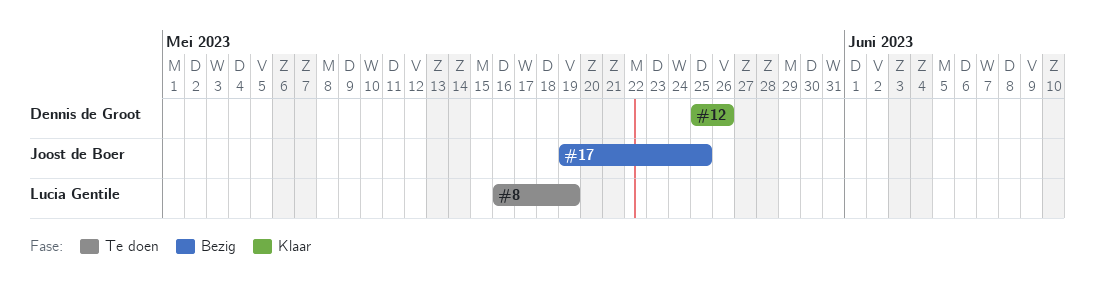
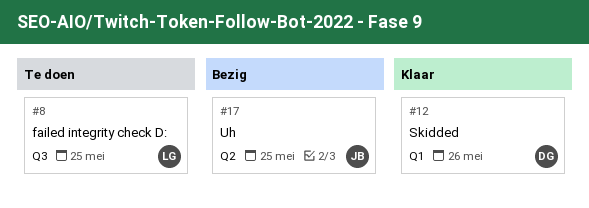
#8, due: May 19 -> May 25

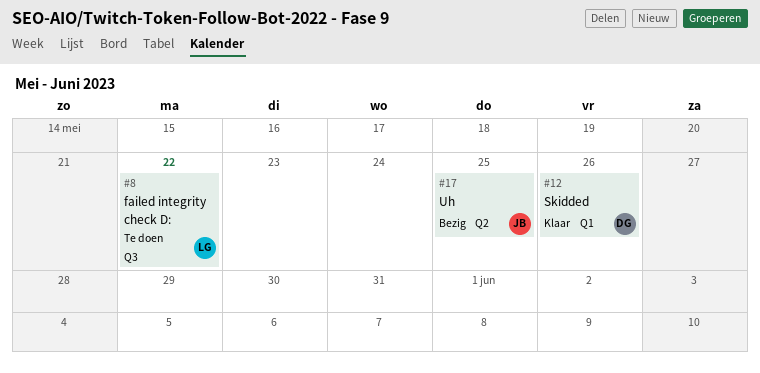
#8, due: May 25 -> May 22

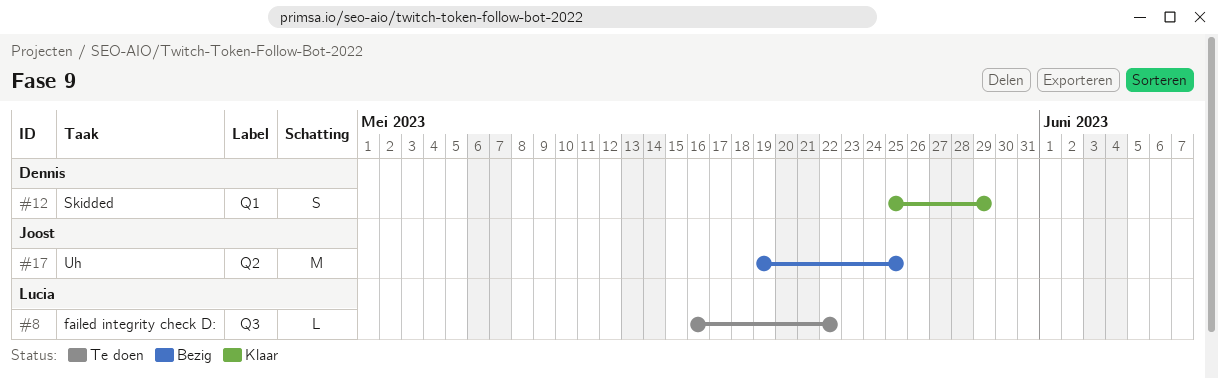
#12, due: May 26 -> May 29

